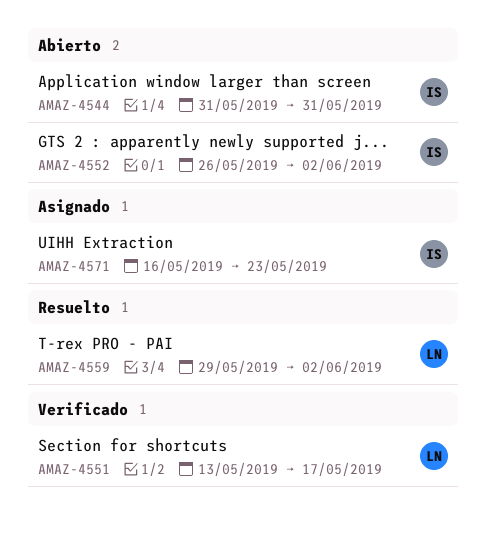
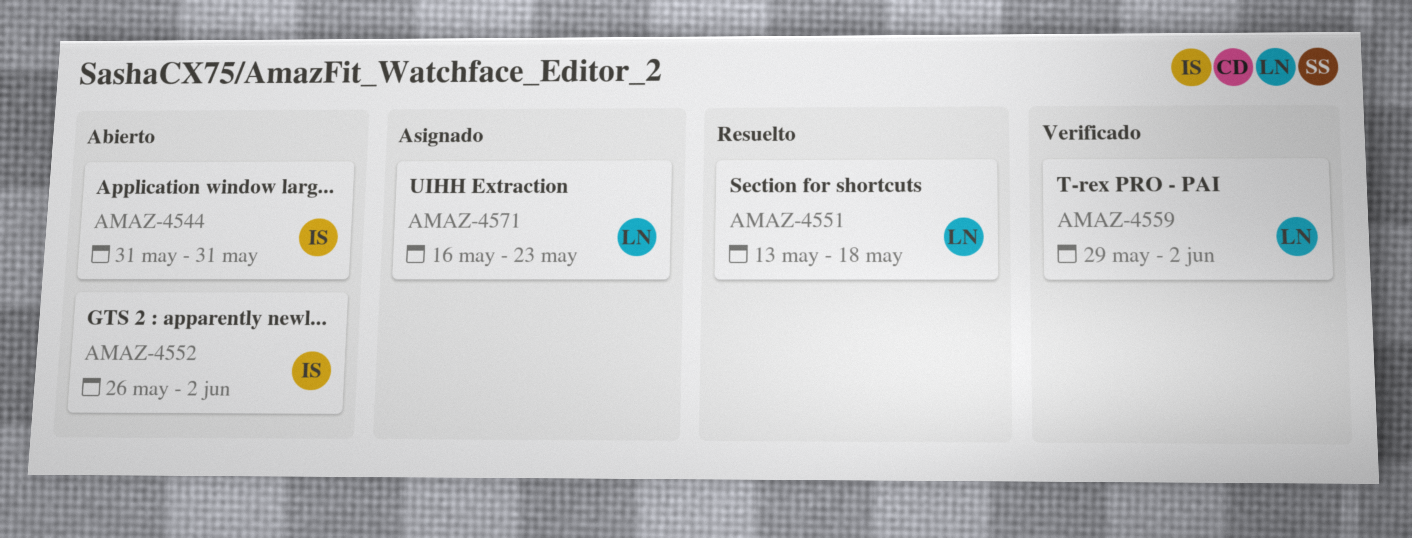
AMAZ-4551, status: Verificado -> Resuelto
AMAZ-4551, due: May 17 -> May 18
AMAZ-4559, status: Resuelto -> Verificado
AMAZ-4571, owner: IS -> LN

